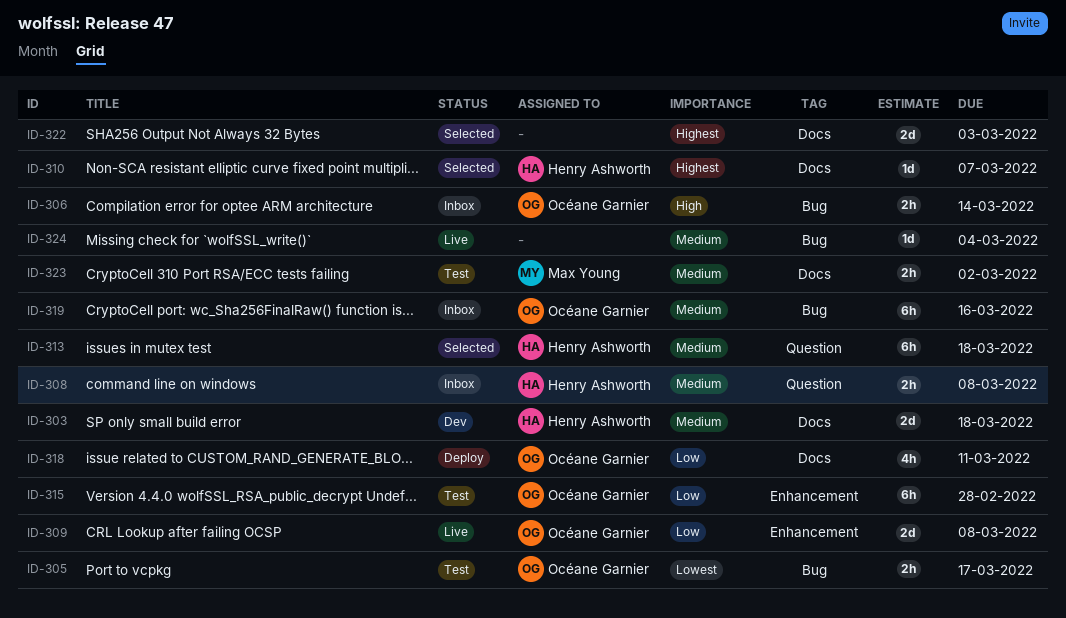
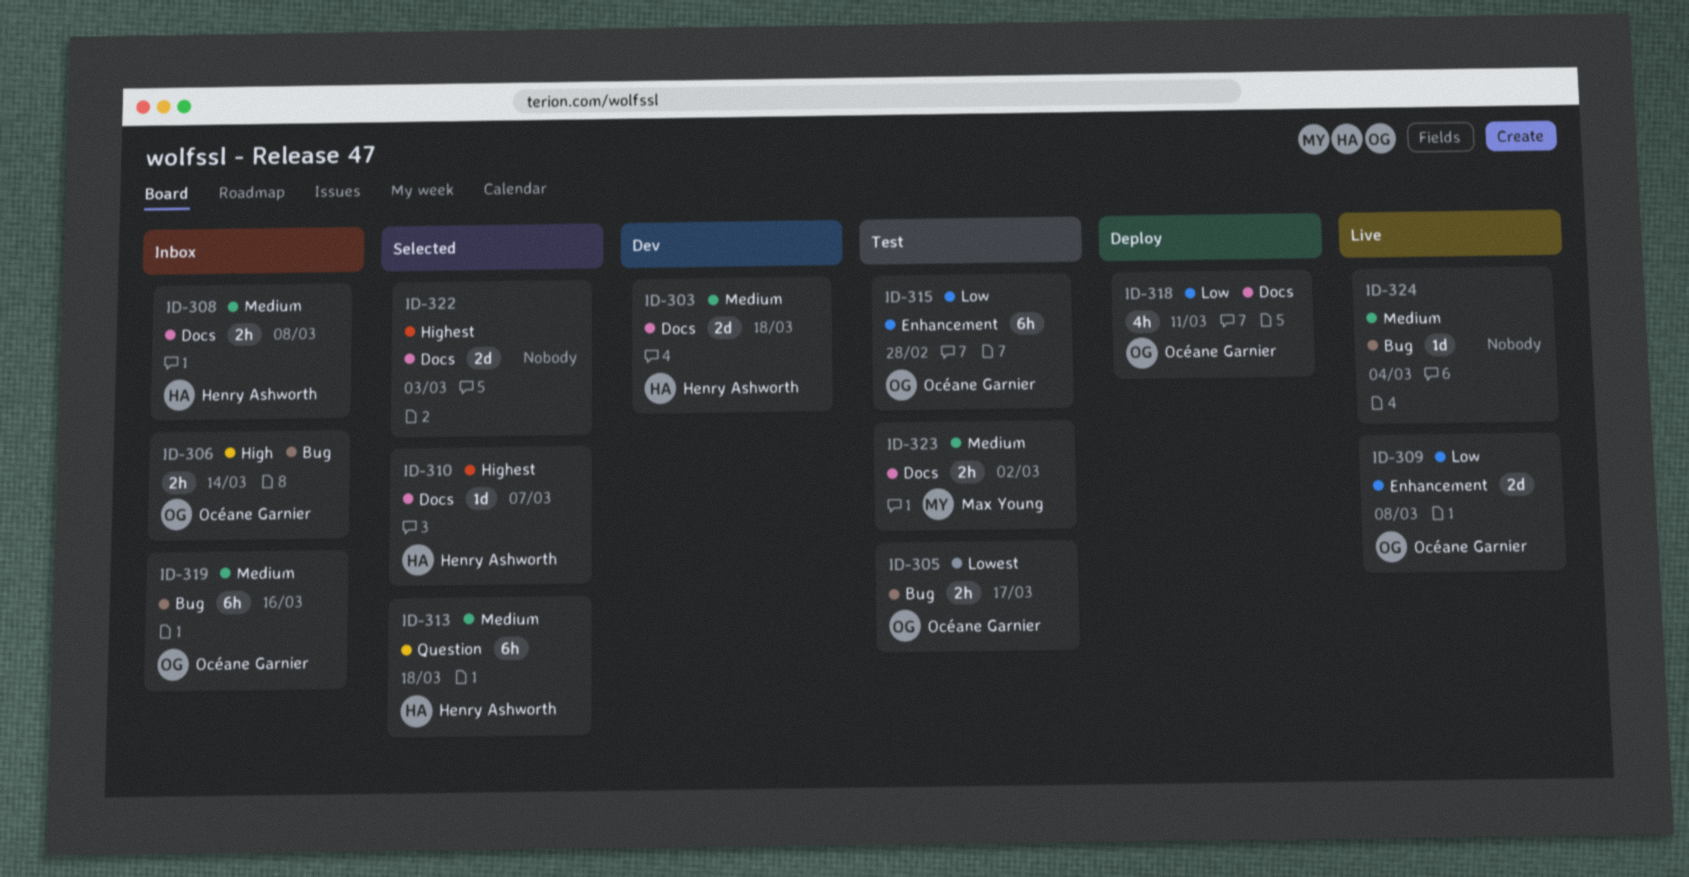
ID-308, label: Question -> Docs

